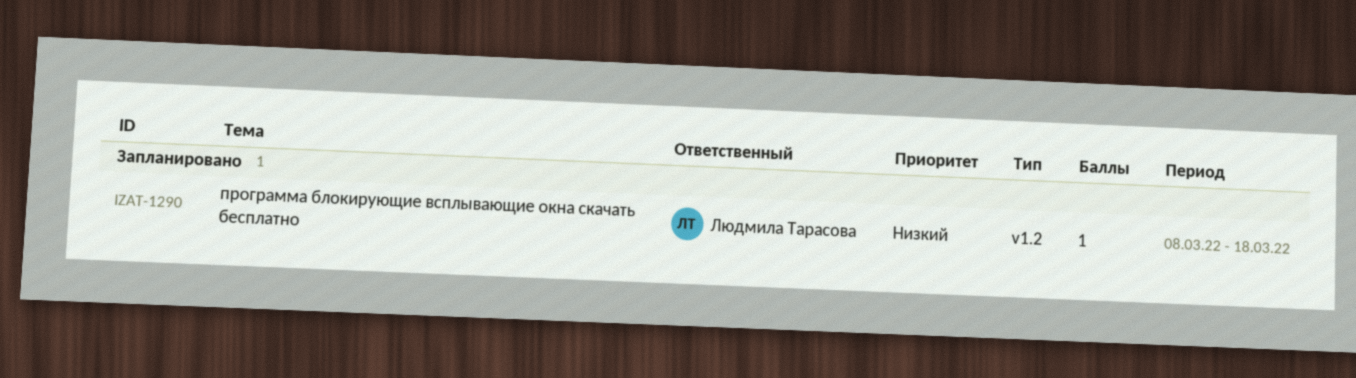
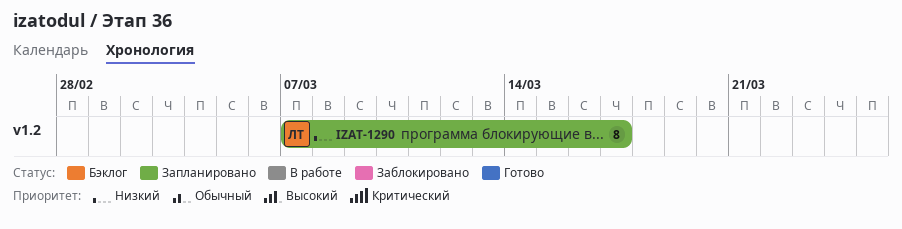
IZAT-1290, estimate: 1 -> 8
IZAT-1290, start: Mar 8 -> Mar 7
IZAT-1290, due: Mar 18 -> Mar 17

